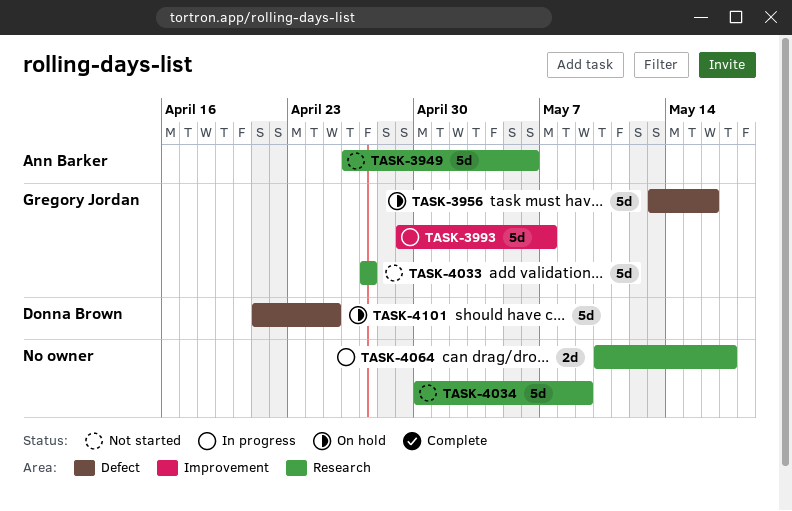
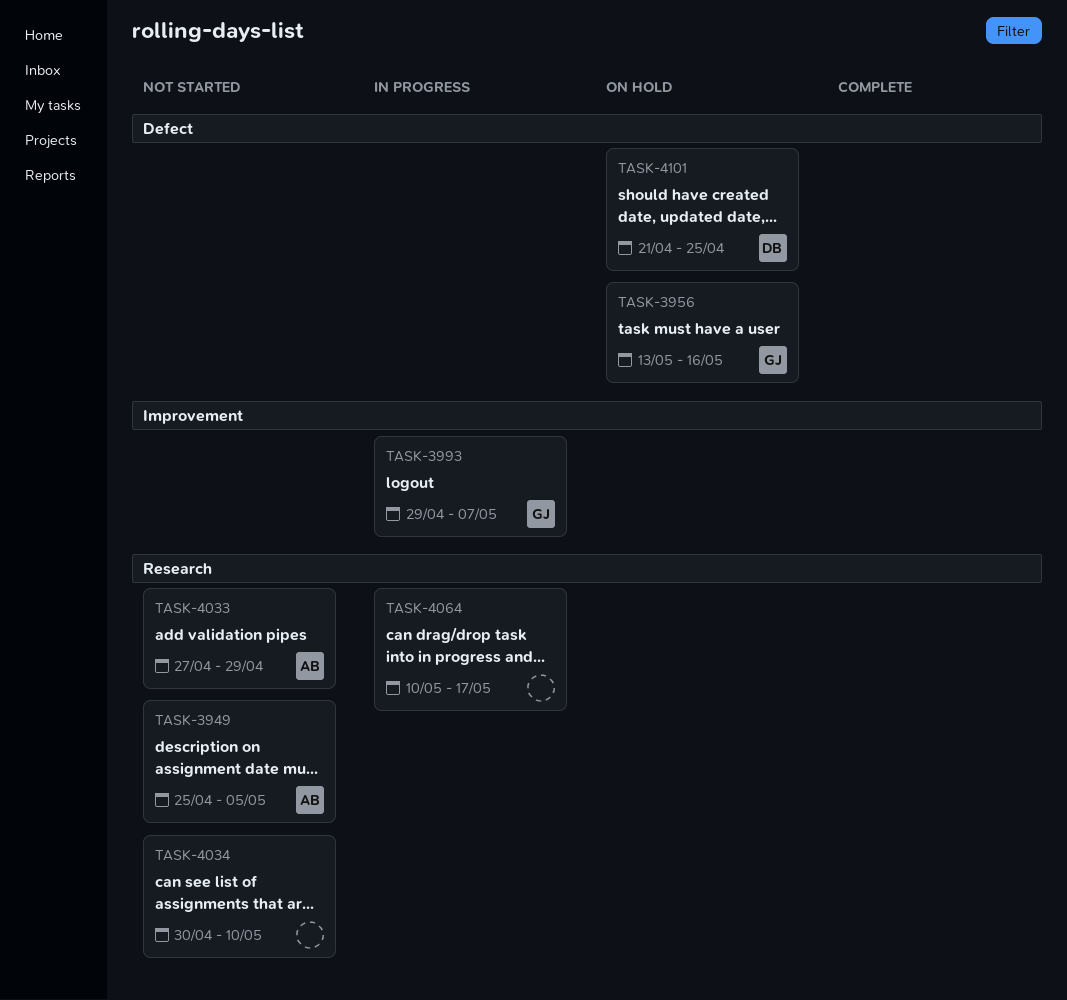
TASK-3949, start: Apr 26 -> Apr 25
TASK-3949, due: May 6 -> May 5
TASK-4033, owner: Gregory Jordan -> Ann Barker
TASK-4033, due: Apr 27 -> Apr 29
TASK-4034, due: May 9 -> May 10

